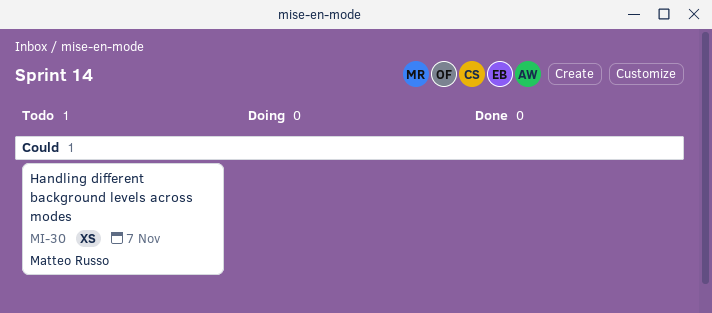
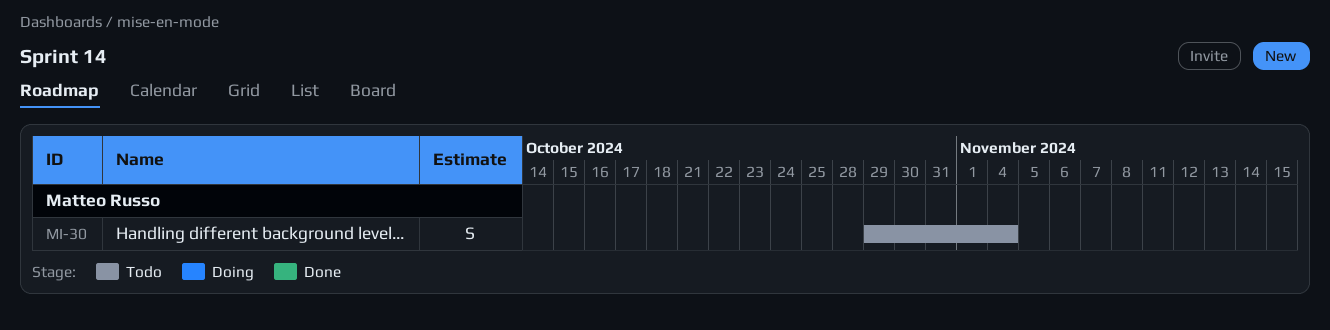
MI-30, estimate: XS -> S
MI-30, due: Nov 7 -> Nov 4

